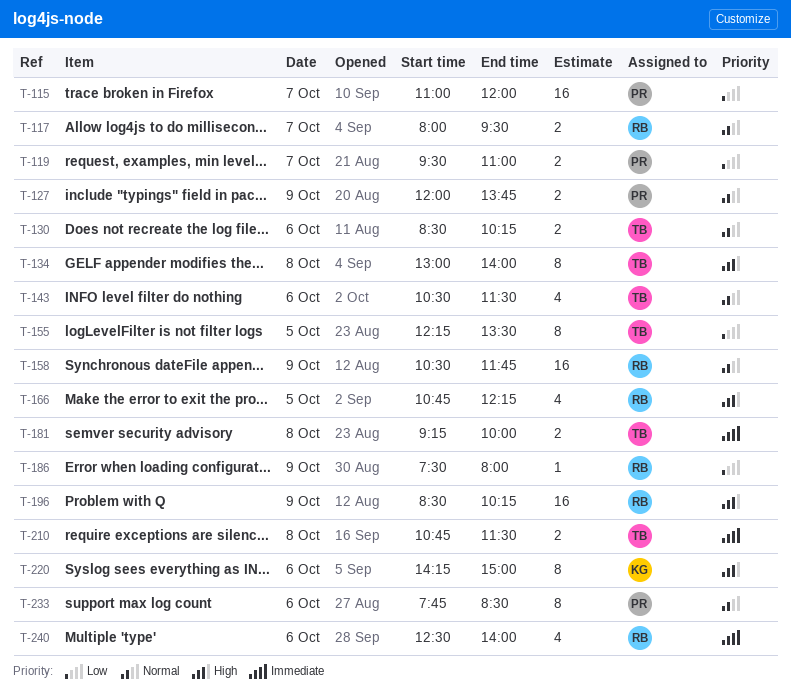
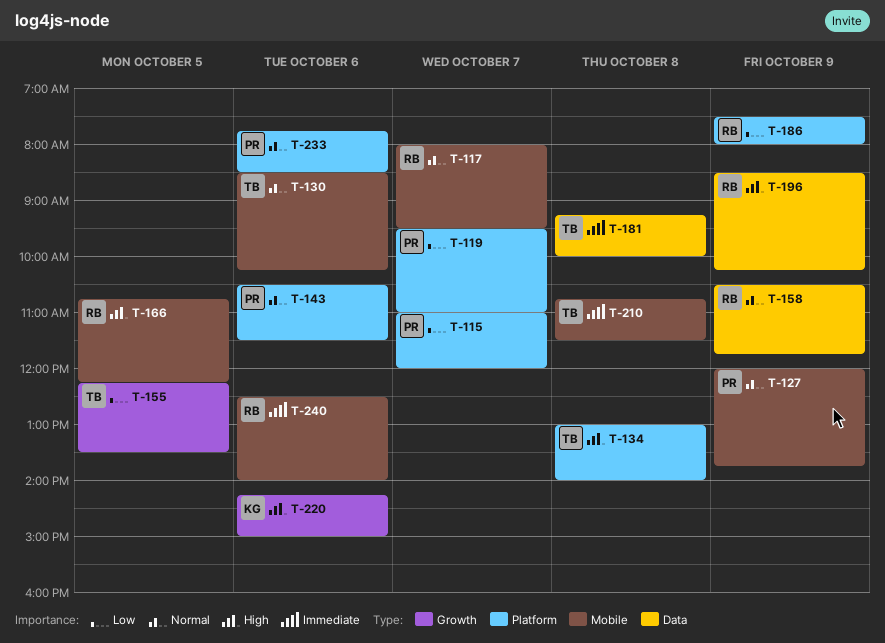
T-143, owner: TB -> PR

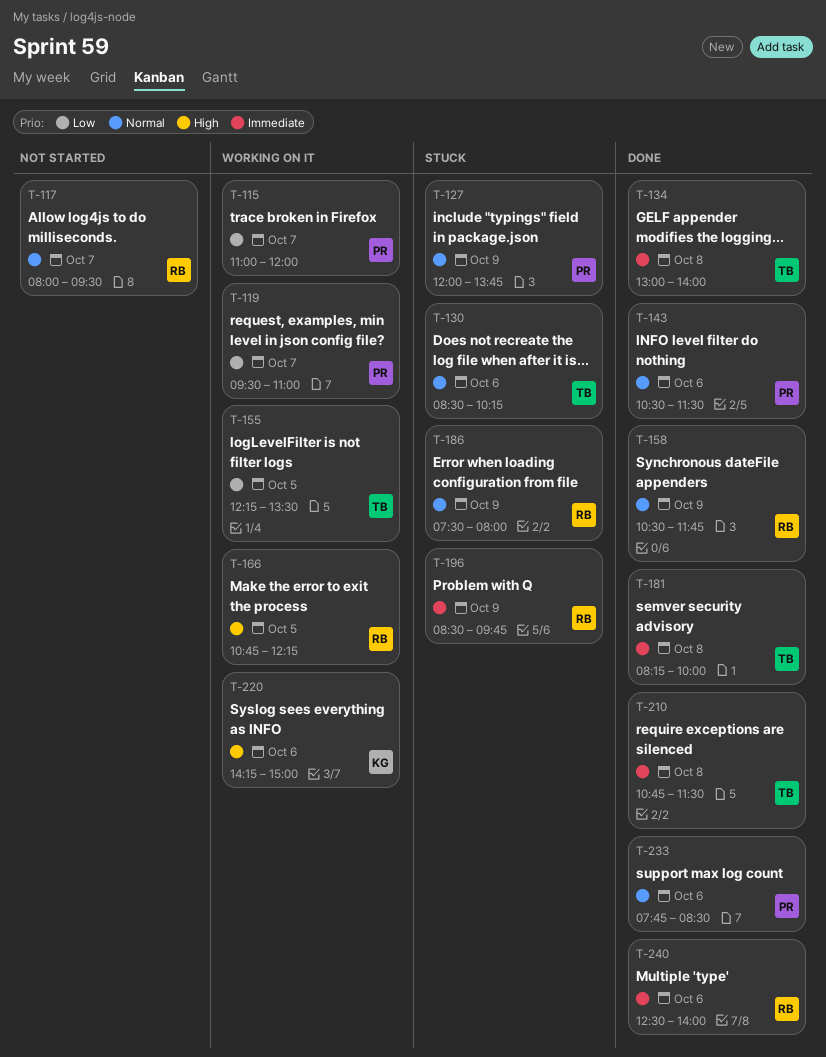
T-134, priority: High -> Immediate
T-181, begins: 09:15 -> 08:15
T-186, priority: Low -> Normal
T-196, priority: High -> Immediate
T-196, ends: 10:15 -> 09:45

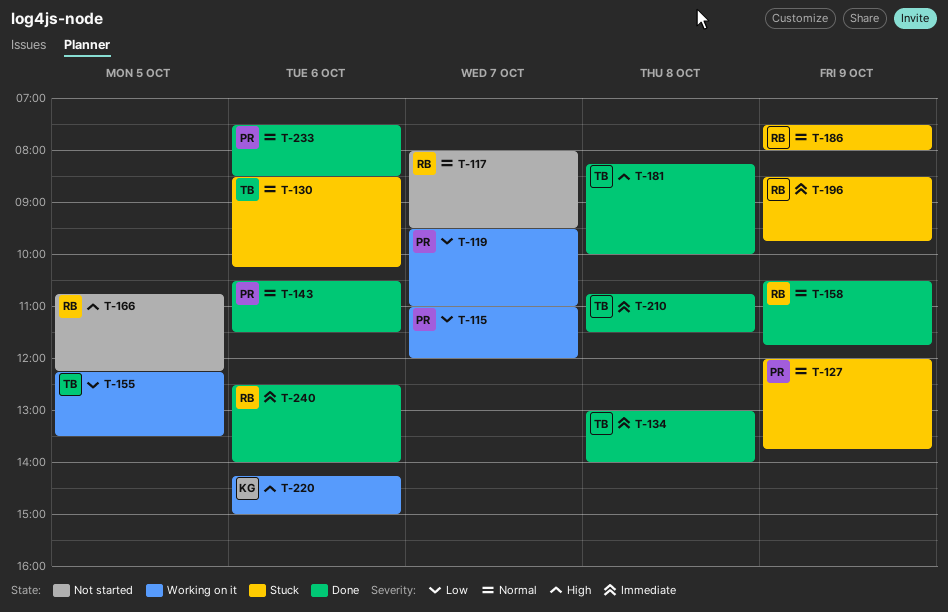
T-166, status: Working on it -> Not started
T-181, priority: Immediate -> High
T-233, begins: 07:45 -> 07:30

